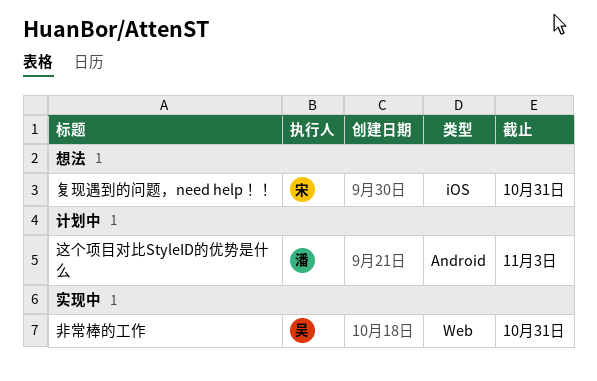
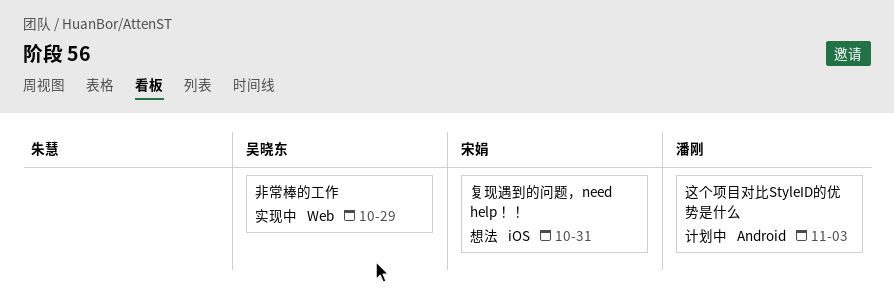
非常棒的工作, due: Oct 31 -> Oct 29

